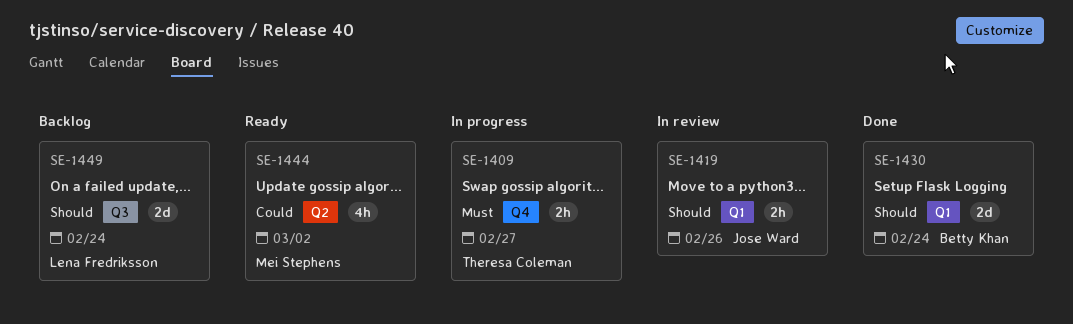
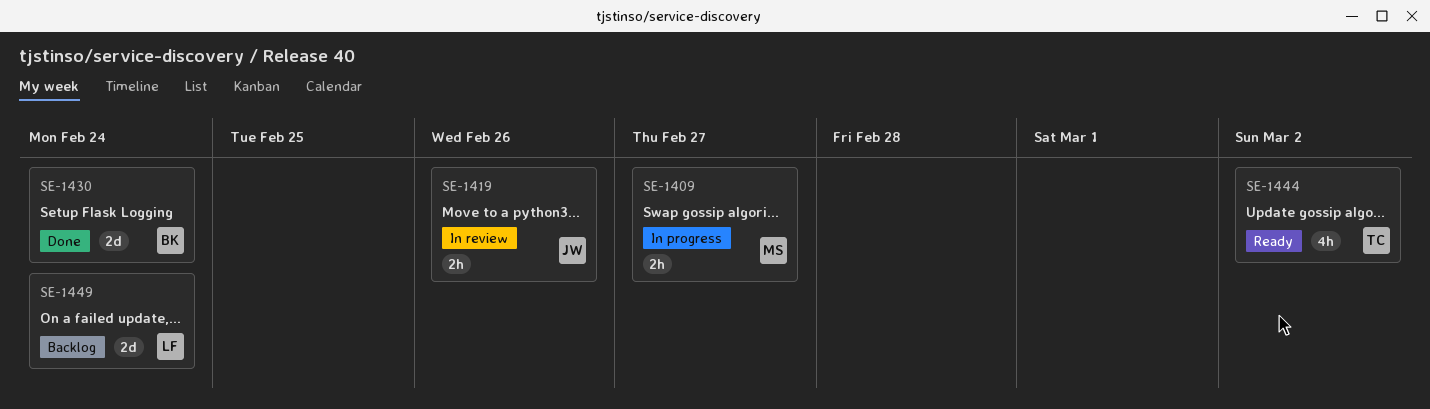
SE-1409, owner: Theresa Coleman -> Mei Stephens
SE-1444, owner: Mei Stephens -> Theresa Coleman

